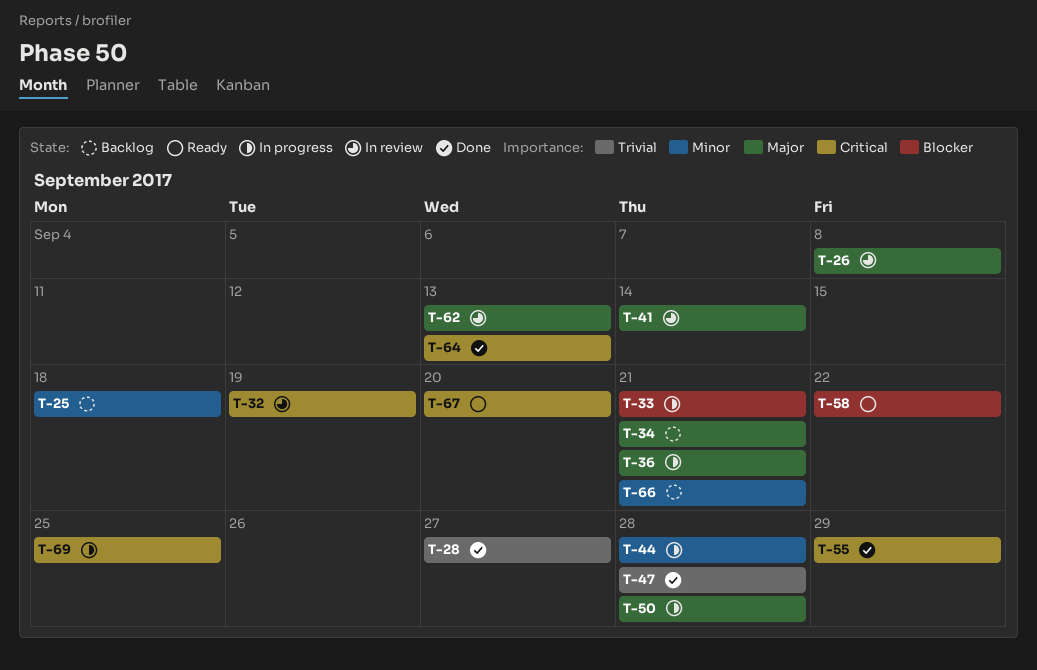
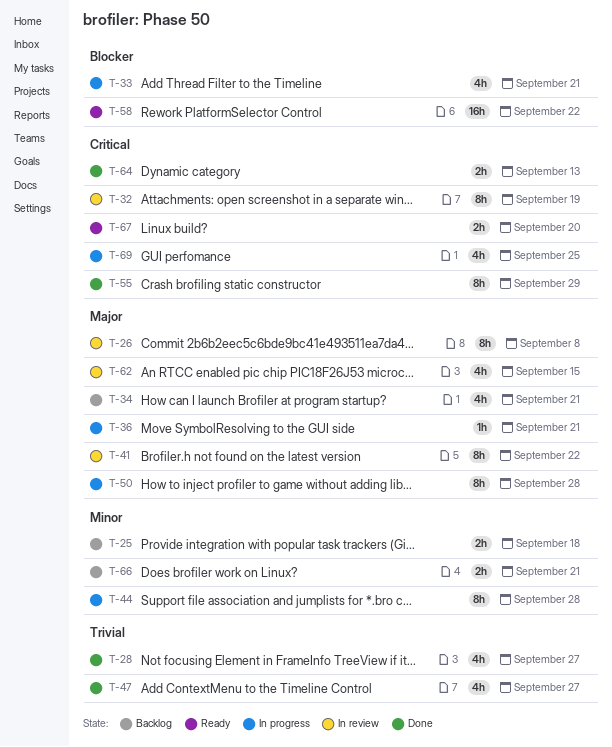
T-41, due: Sep 14 -> Sep 22
T-47, due: Sep 28 -> Sep 27
T-62, due: Sep 13 -> Sep 15

